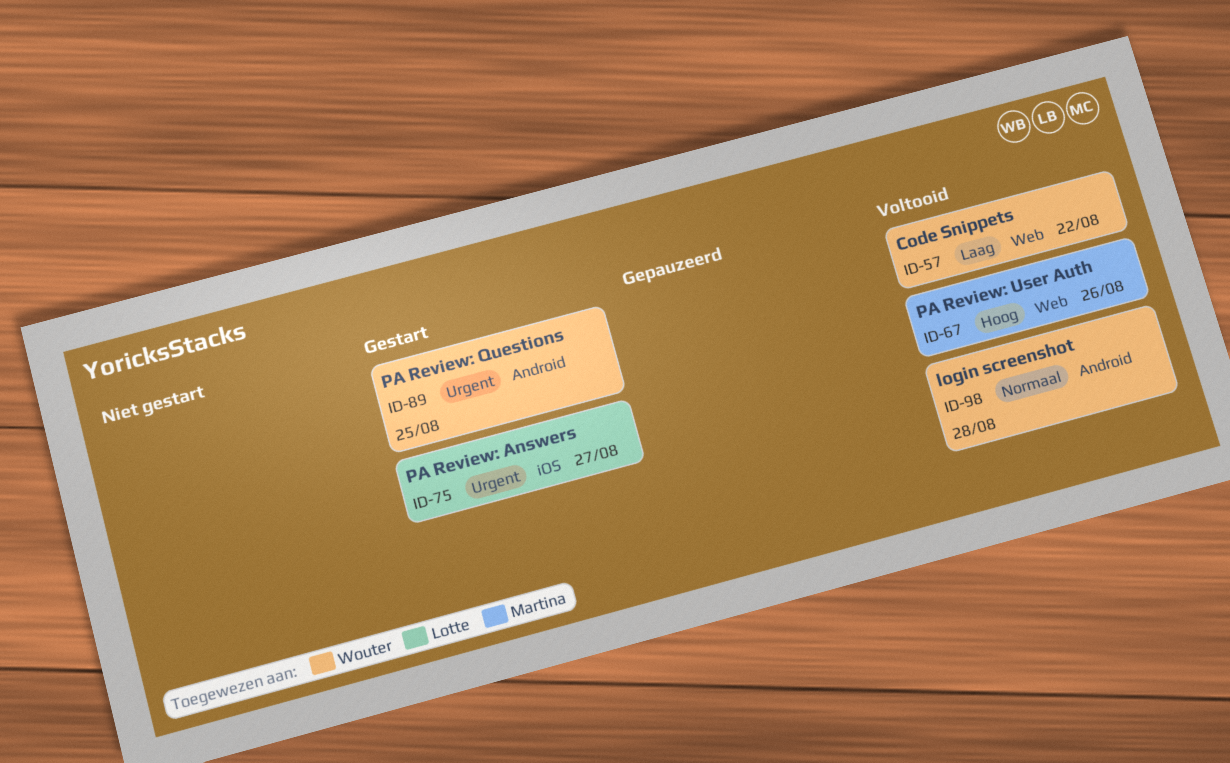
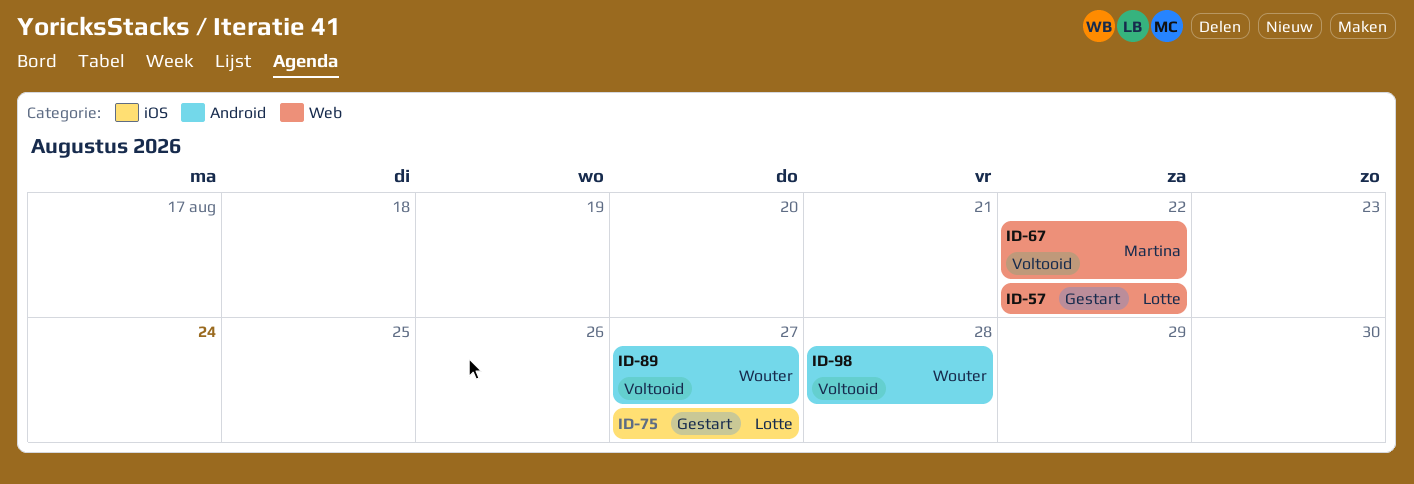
ID-57, status: Voltooid -> Gestart
ID-57, owner: Wouter -> Lotte
ID-67, due: Aug 26 -> Aug 22
ID-89, status: Gestart -> Voltooid
ID-89, due: Aug 25 -> Aug 27

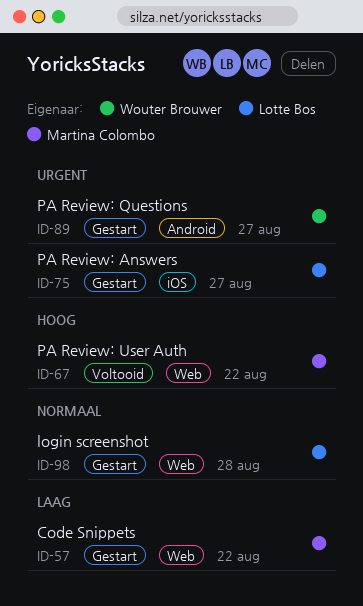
ID-57, owner: Lotte Bos -> Martina Colombo
ID-89, status: Voltooid -> Gestart
ID-98, status: Voltooid -> Gestart
ID-98, owner: Wouter Brouwer -> Lotte Bos
ID-98, label: Android -> Web

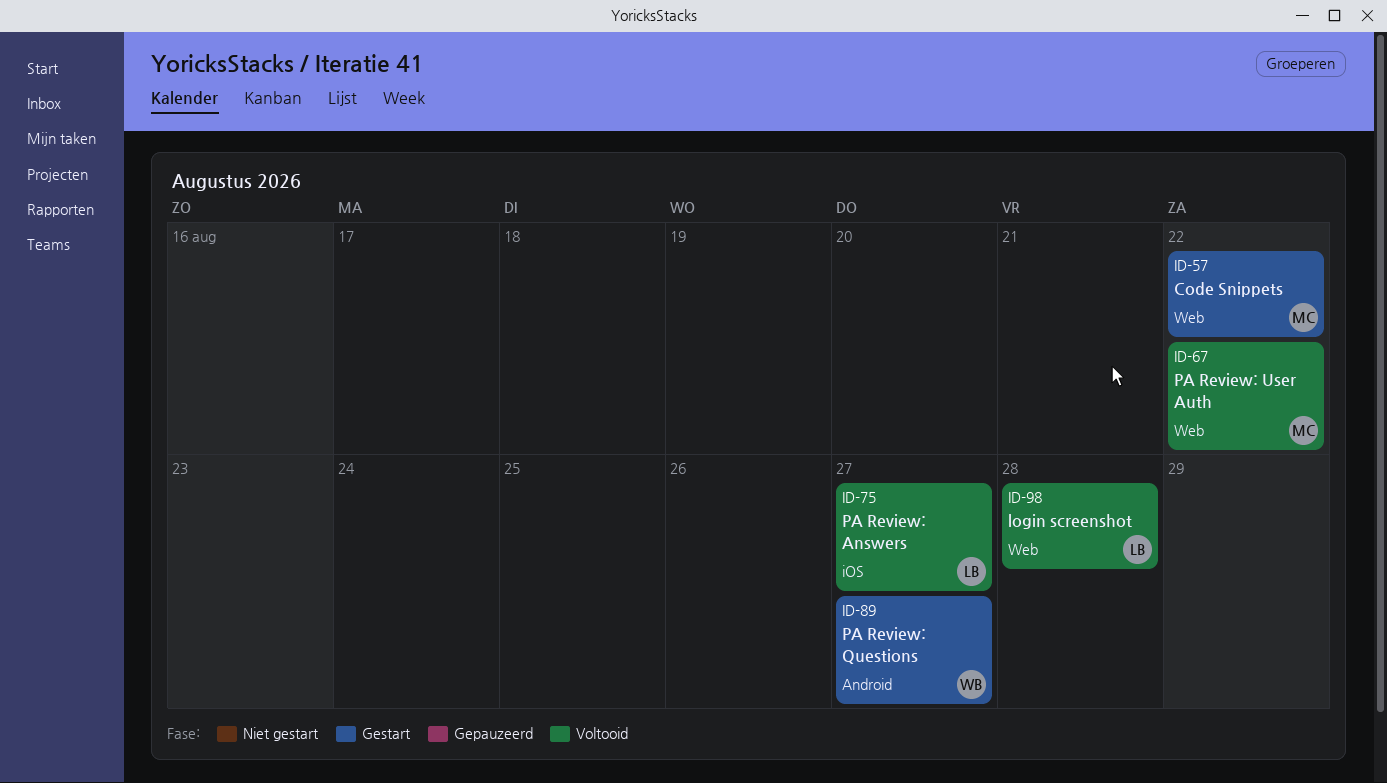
ID-75, status: Gestart -> Voltooid
ID-98, status: Gestart -> Voltooid

